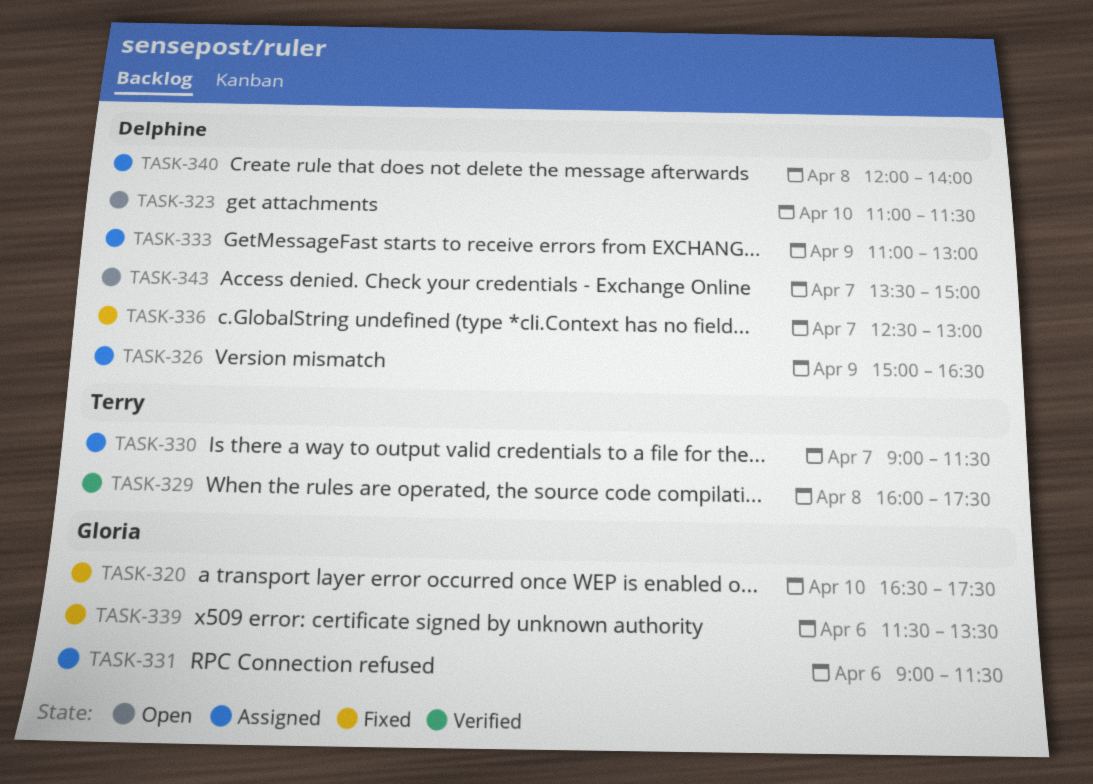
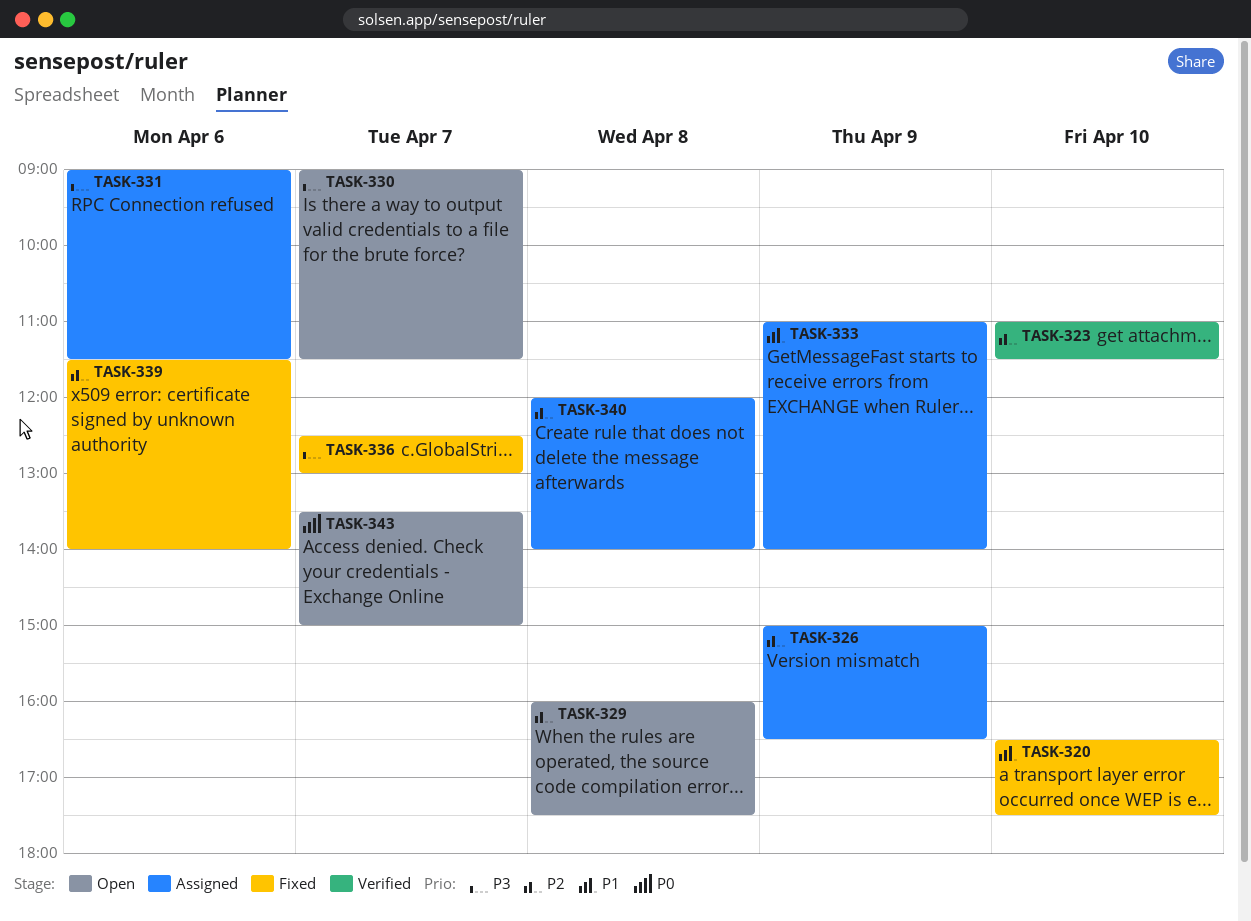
TASK-323, status: Open -> Verified
TASK-329, status: Verified -> Open
TASK-330, status: Assigned -> Open
TASK-333, ends: 13:00 -> 14:00
TASK-339, ends: 13:30 -> 14:00

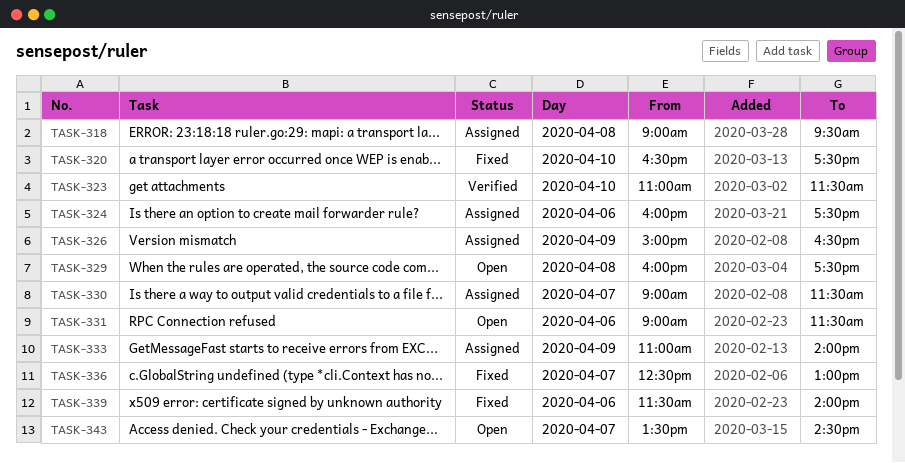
TASK-318: none -> present
TASK-324: none -> present
TASK-330, status: Open -> Assigned
TASK-331, status: Assigned -> Open
TASK-340: present -> none
TASK-343, ends: 15:00 -> 14:30

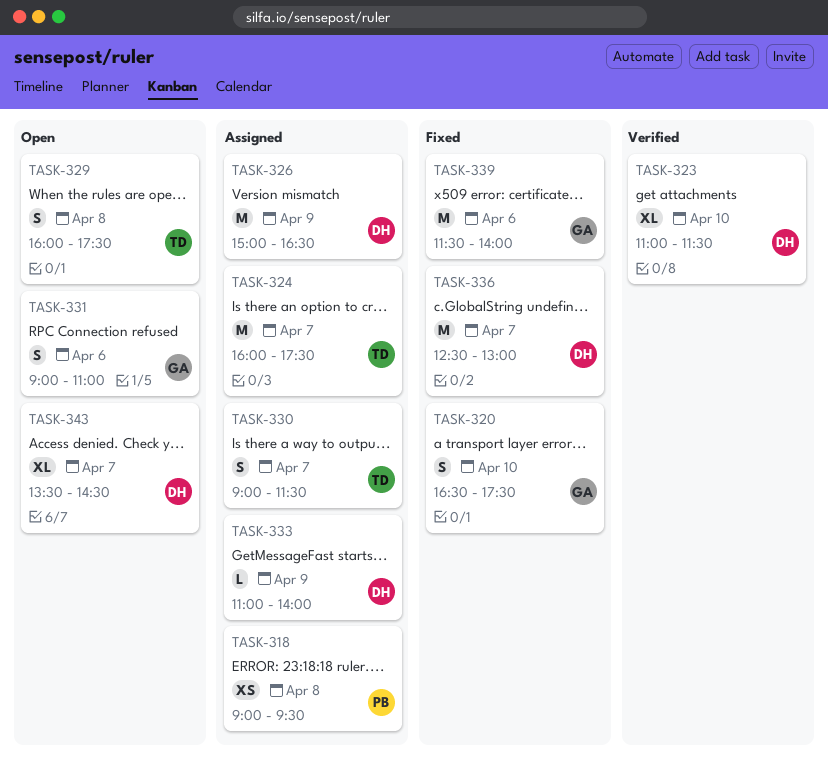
TASK-324, day: Apr 6 -> Apr 7
TASK-331, ends: 11:30 -> 11:00

